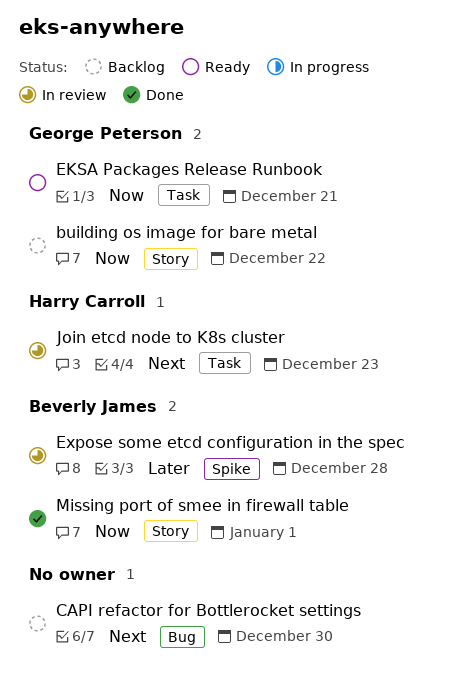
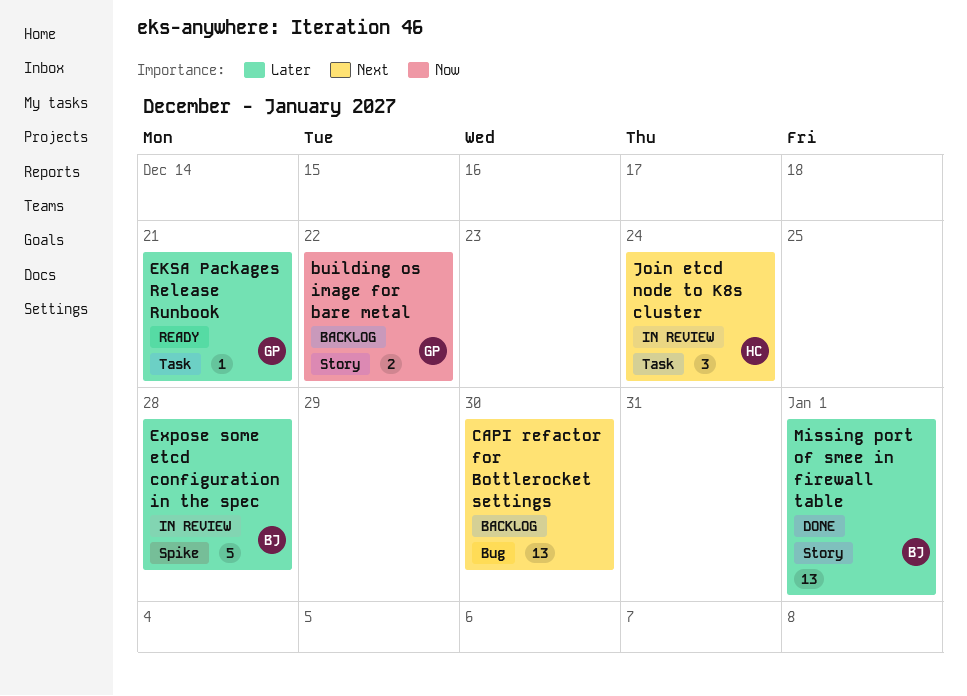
EKSA Packages Release Runbook, priority: Now -> Later
Join etcd node to K8s cluster, due: Dec 23 -> Dec 24
Missing port of smee in firewall table, priority: Now -> Later

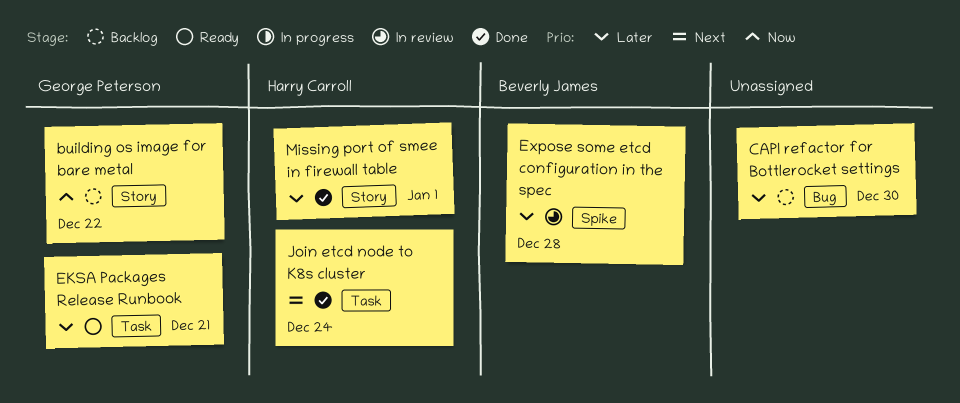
CAPI refactor for Bottlerocket settings, priority: Next -> Later
Join etcd node to K8s cluster, status: In review -> Done
Missing port of smee in firewall table, owner: Beverly James -> Harry Carroll

